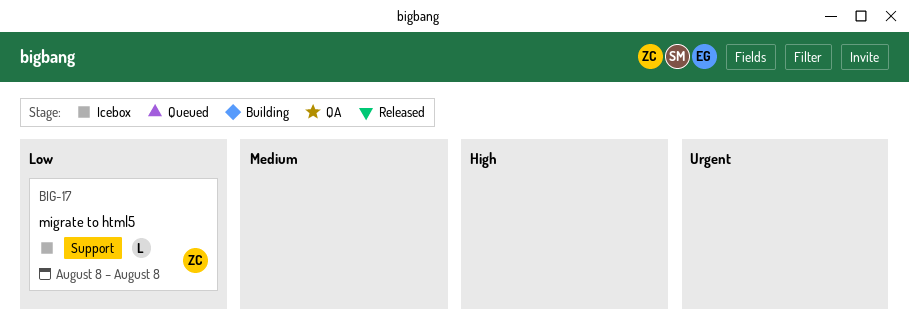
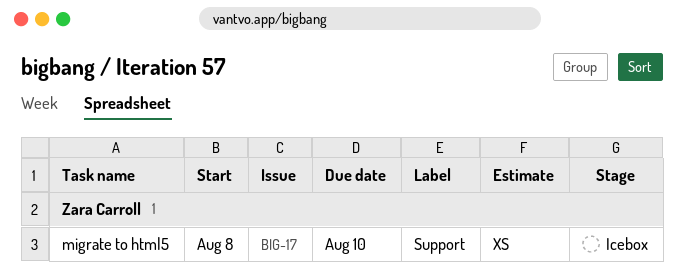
BIG-17, estimate: L -> XS
BIG-17, due: Aug 8 -> Aug 10

